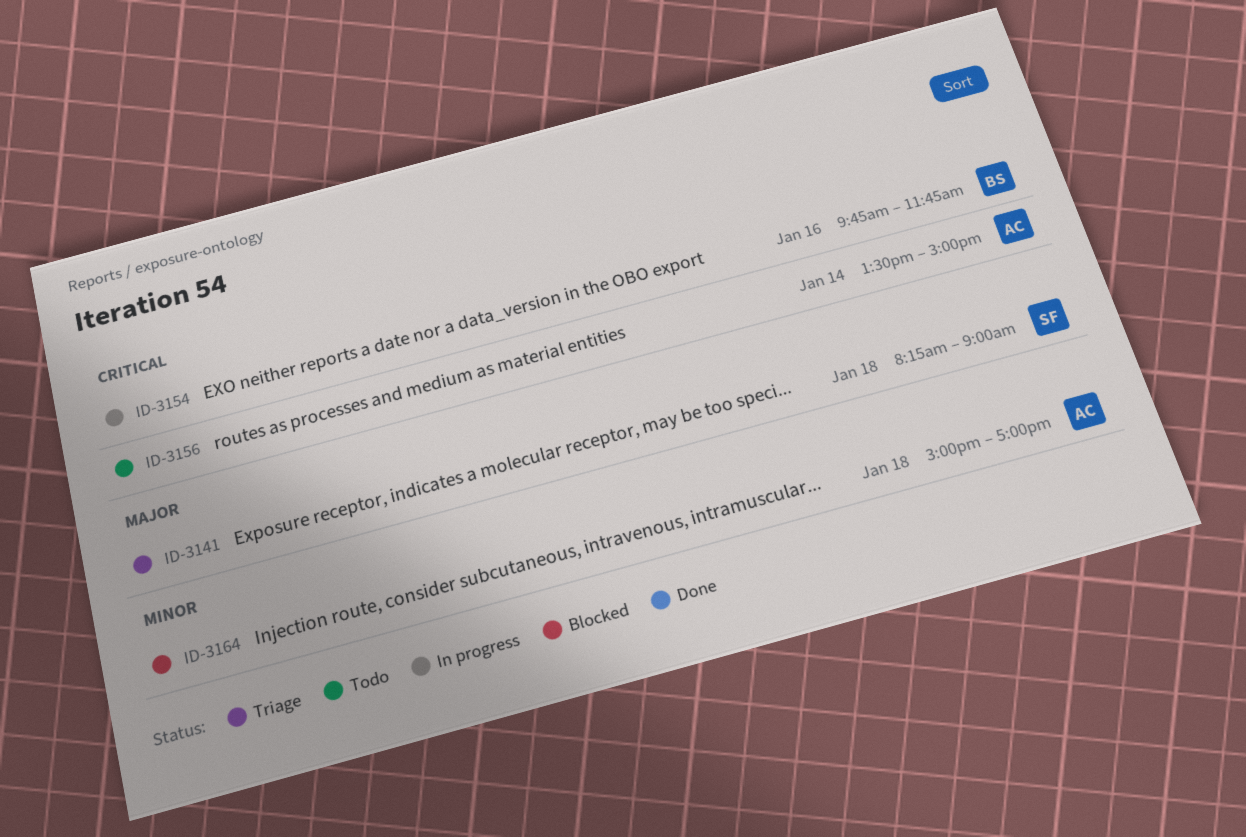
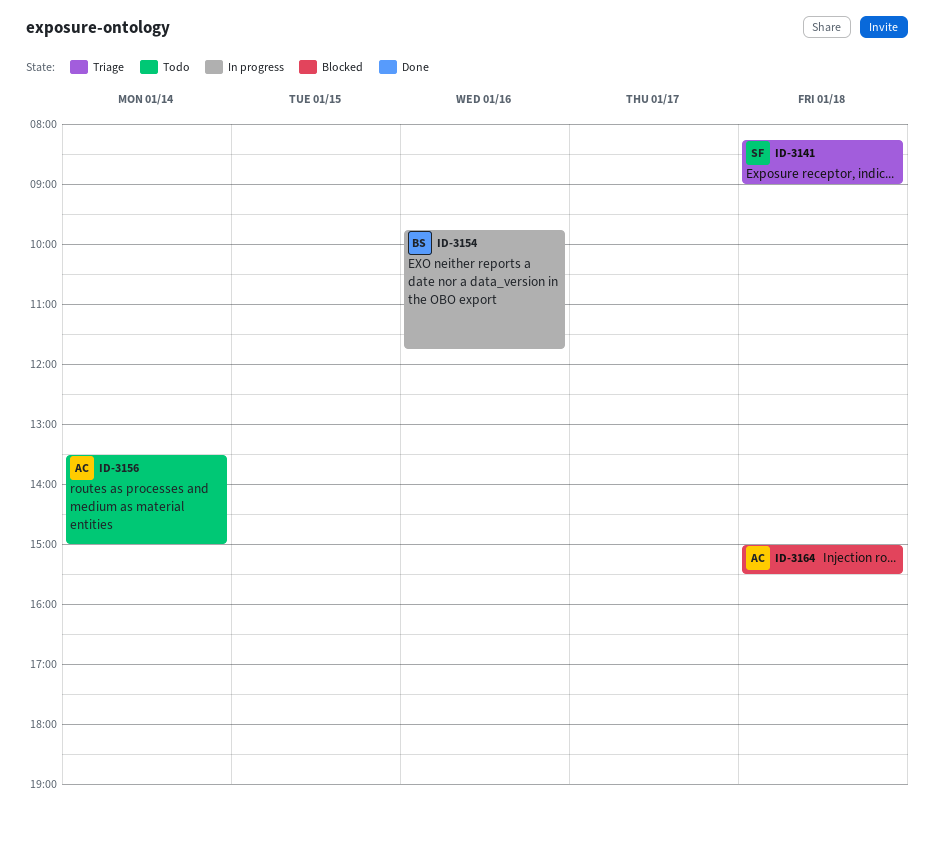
ID-3164, ends: 17:00 -> 15:30

